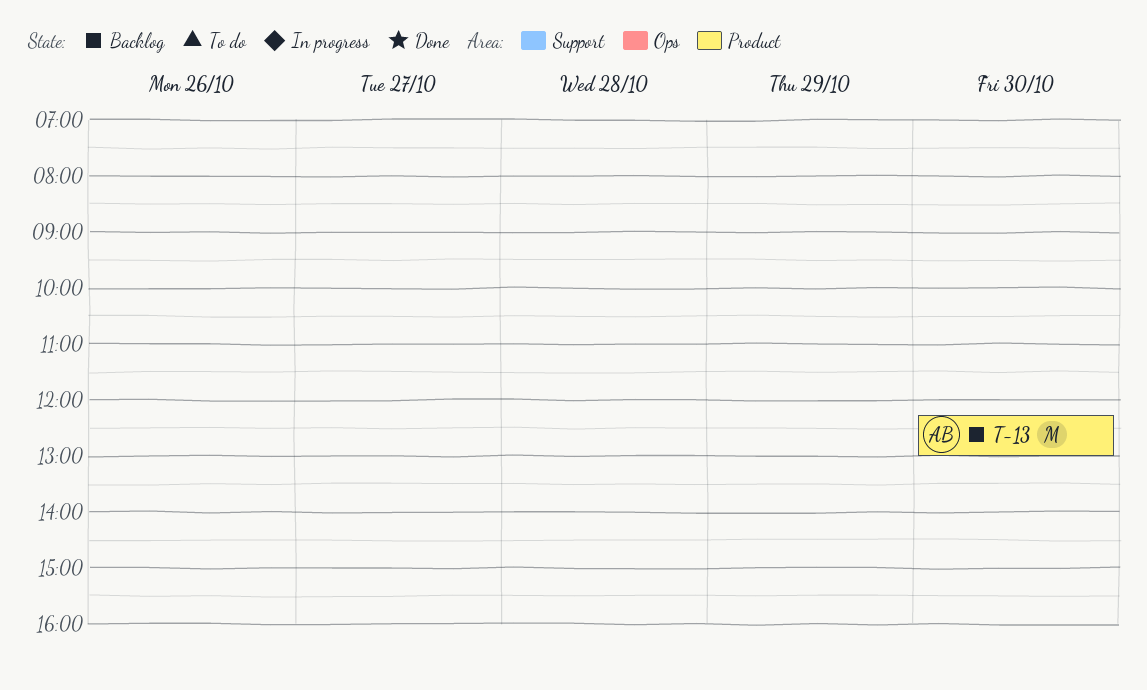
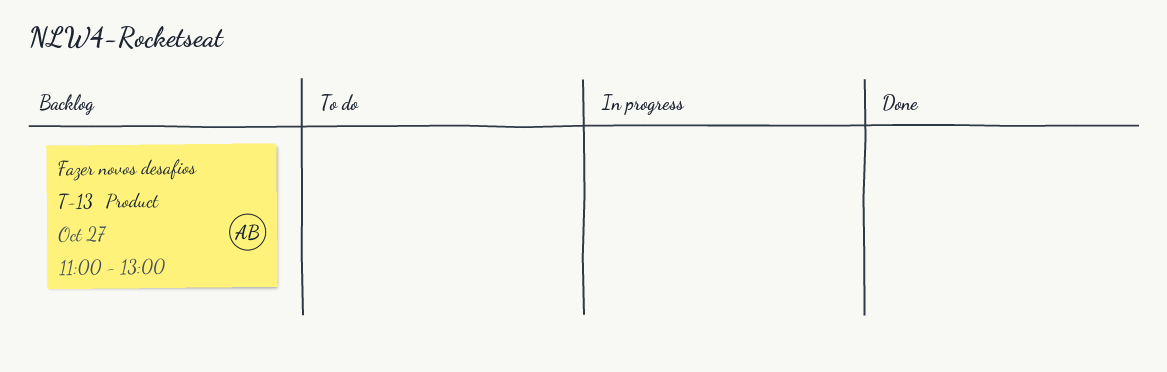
T-13, day: Oct 30 -> Oct 27
T-13, begins: 12:15 -> 11:00

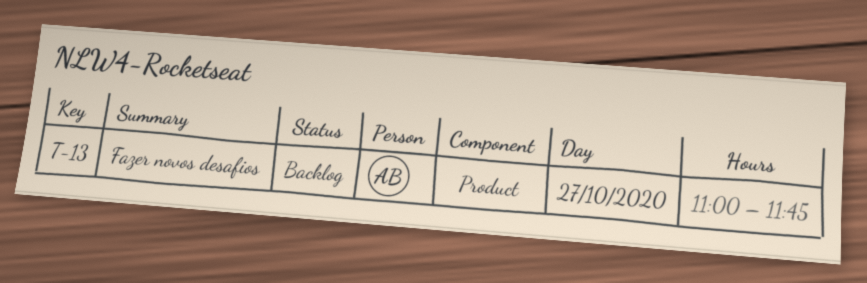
T-13, ends: 13:00 -> 11:45

